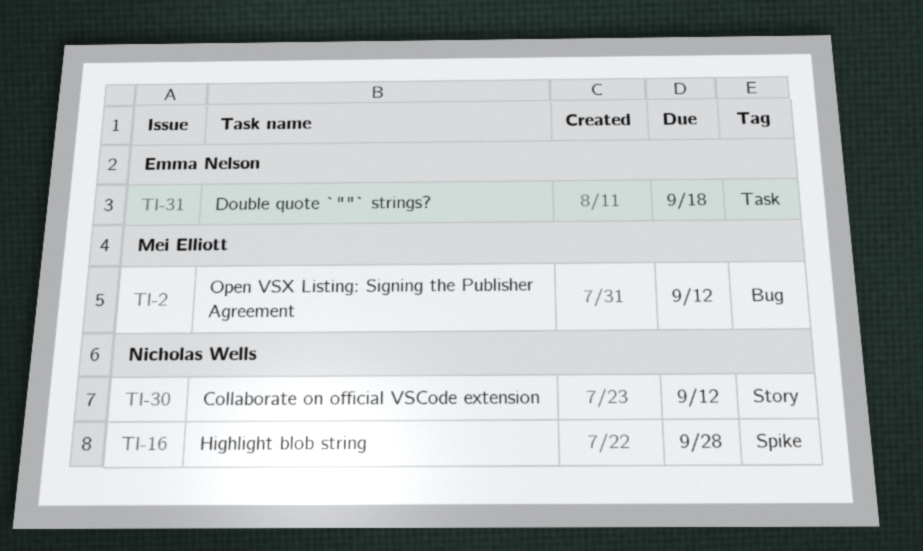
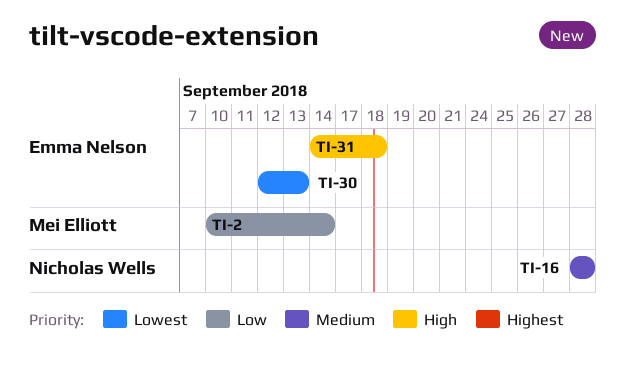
TI-2, due: Sep 12 -> Sep 14
TI-30, owner: Nicholas Wells -> Emma Nelson
TI-30, due: Sep 12 -> Sep 13

